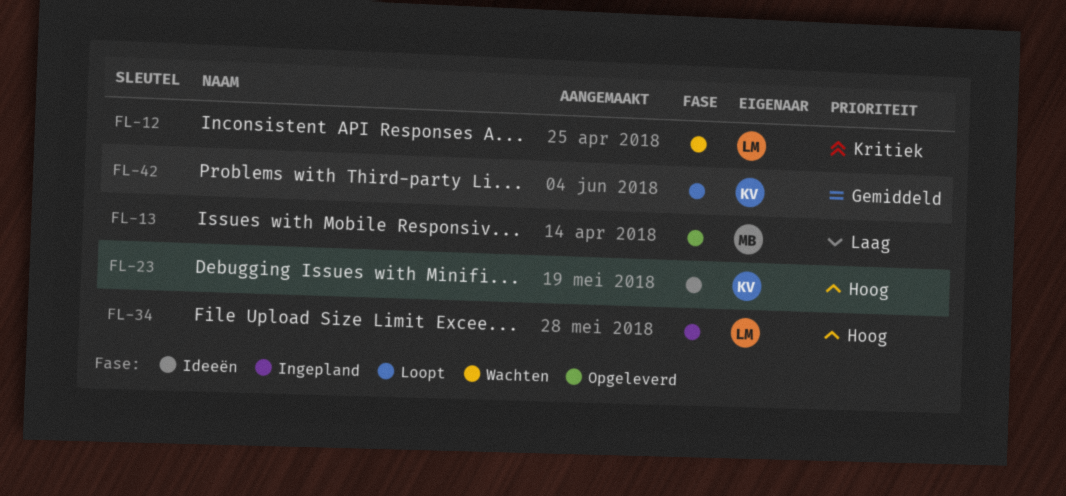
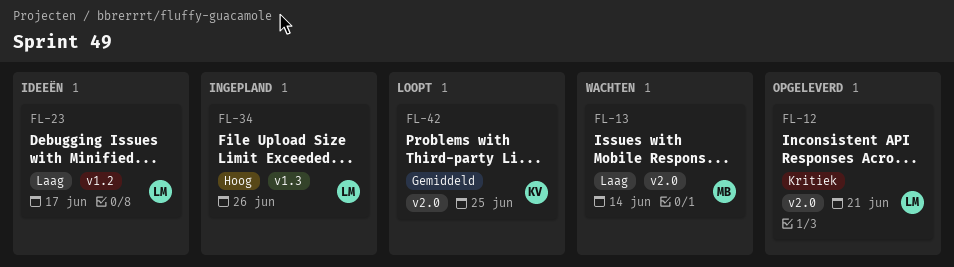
FL-12, status: Wachten -> Opgeleverd
FL-13, status: Opgeleverd -> Wachten
FL-23, owner: KV -> LM
FL-23, priority: Hoog -> Laag

